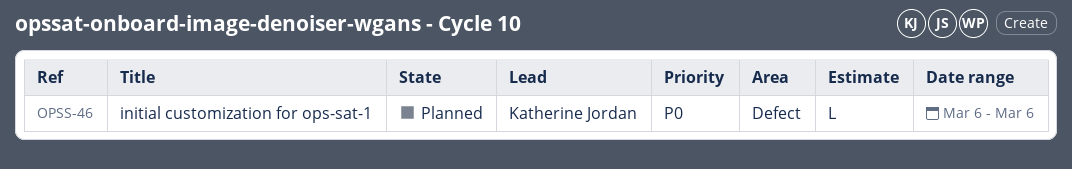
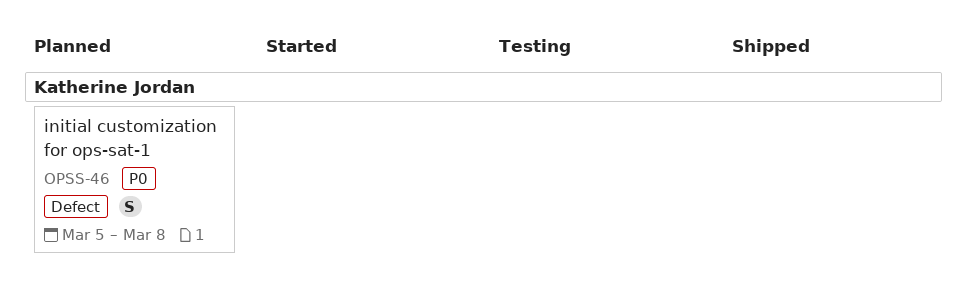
OPSS-46, estimate: L -> S
OPSS-46, start: Mar 6 -> Mar 5
OPSS-46, due: Mar 6 -> Mar 8

